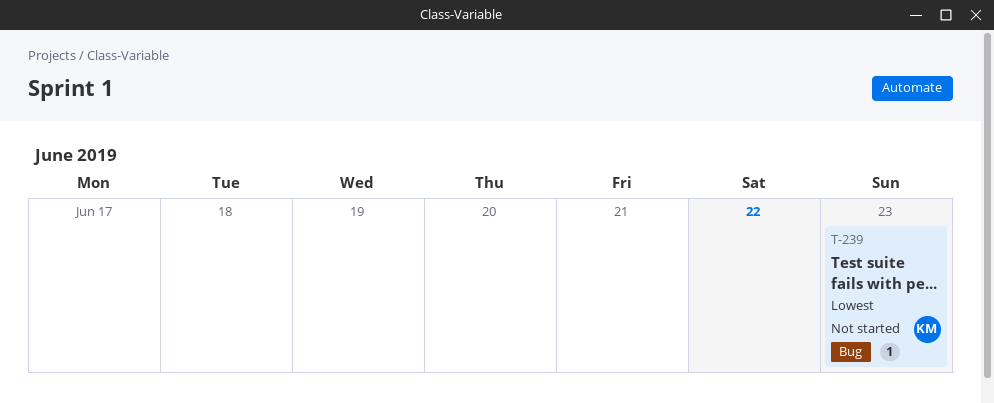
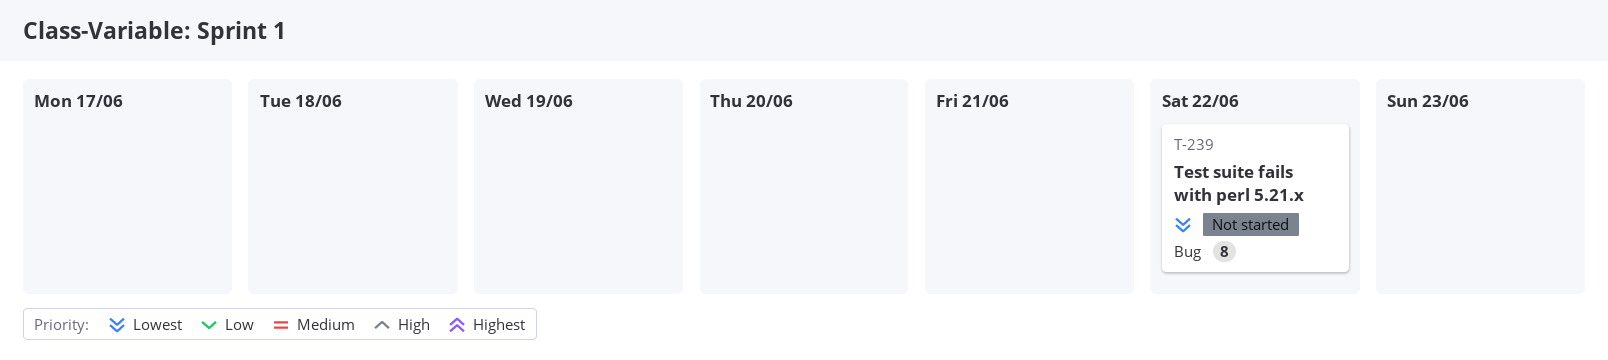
T-239, estimate: 1 -> 8
T-239, due: Jun 23 -> Jun 22

